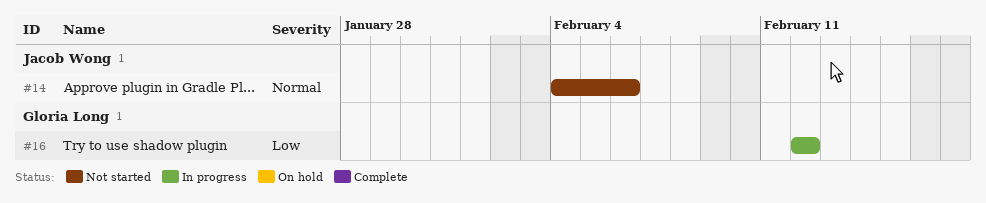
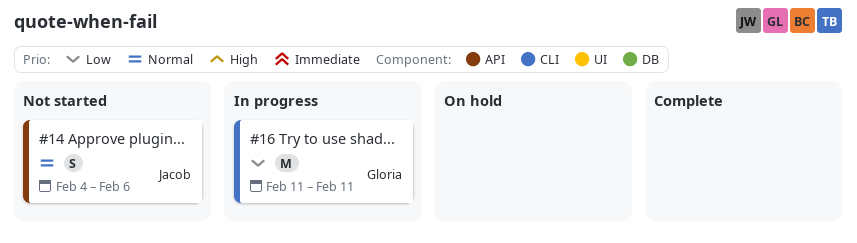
#16, start: Feb 12 -> Feb 11
#16, due: Feb 12 -> Feb 11

